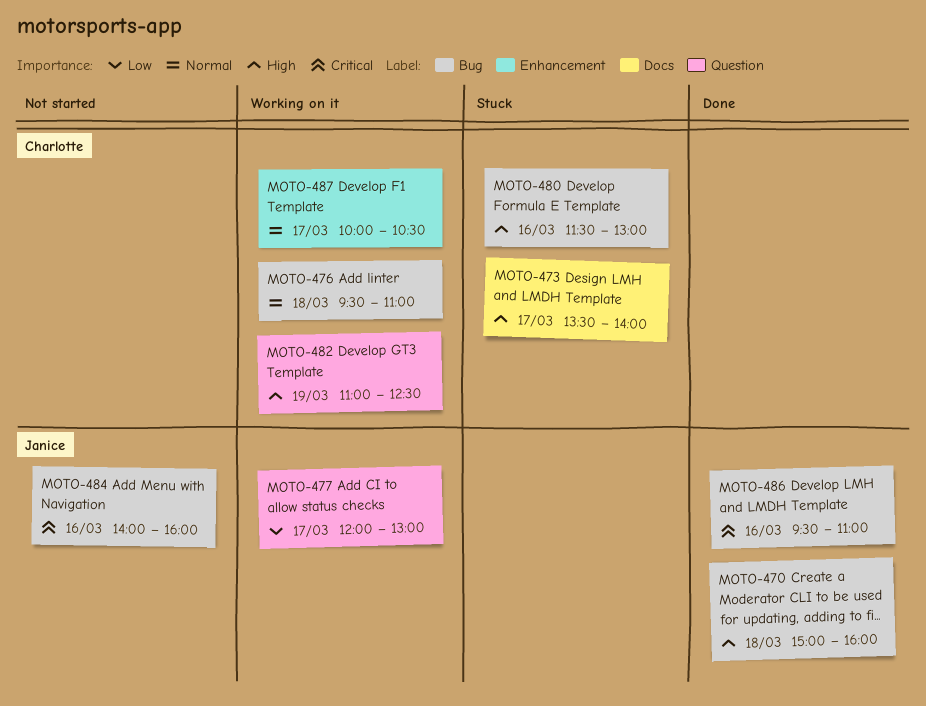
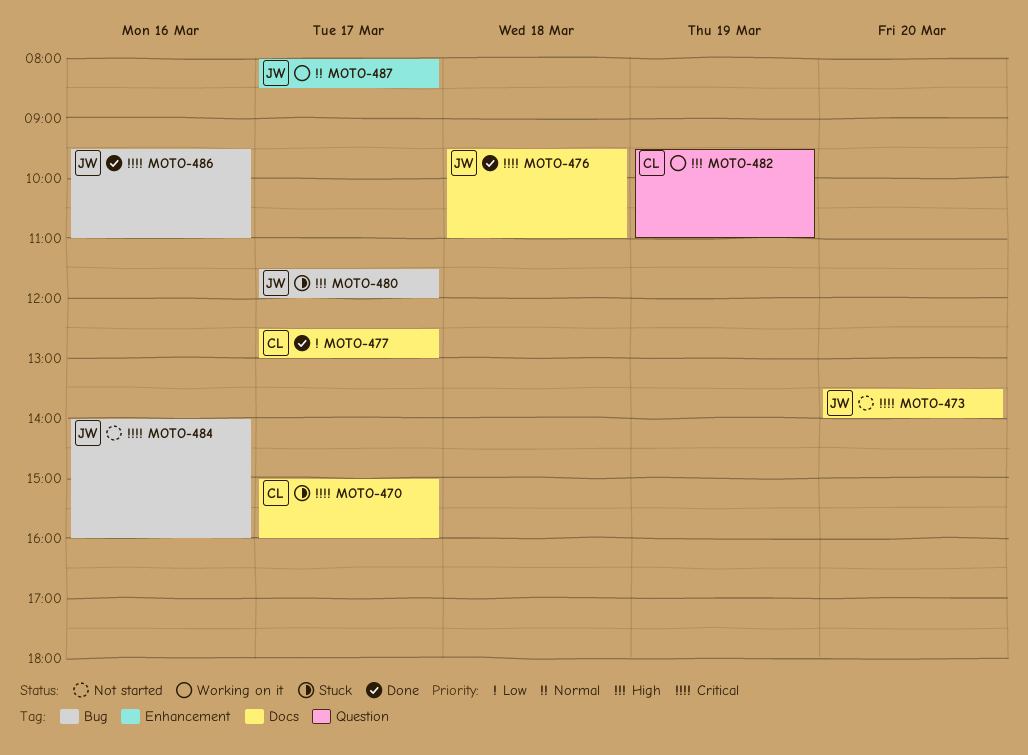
MOTO-470, status: Done -> Stuck
MOTO-470, owner: Janice -> Charlotte
MOTO-470, priority: High -> Critical
MOTO-470, label: Bug -> Docs
MOTO-470, day: Mar 18 -> Mar 17
MOTO-473, status: Stuck -> Not started
MOTO-473, owner: Charlotte -> Janice
MOTO-473, priority: High -> Critical
MOTO-473, day: Mar 17 -> Mar 20
MOTO-476, status: Working on it -> Done
MOTO-476, owner: Charlotte -> Janice
MOTO-476, priority: Normal -> Critical
MOTO-476, label: Bug -> Docs
MOTO-477, status: Working on it -> Done
MOTO-477, owner: Janice -> Charlotte
MOTO-477, label: Question -> Docs
MOTO-477, begins: 12:00 -> 12:30
MOTO-480, owner: Charlotte -> Janice
MOTO-480, day: Mar 16 -> Mar 17
MOTO-480, ends: 13:00 -> 12:00
MOTO-482, begins: 11:00 -> 09:30
MOTO-482, ends: 12:30 -> 11:00
MOTO-487, owner: Charlotte -> Janice
MOTO-487, begins: 10:00 -> 08:00
MOTO-487, ends: 10:30 -> 08:30

